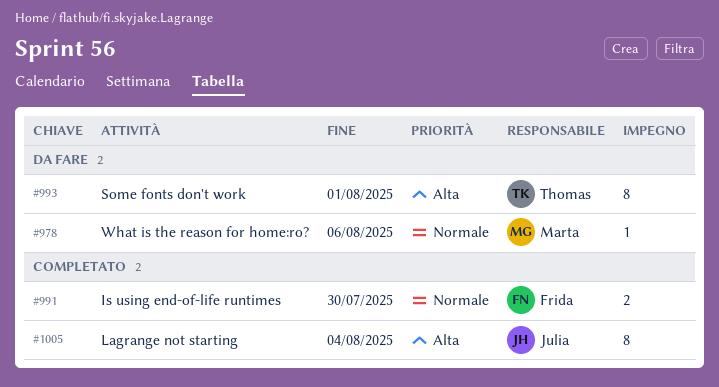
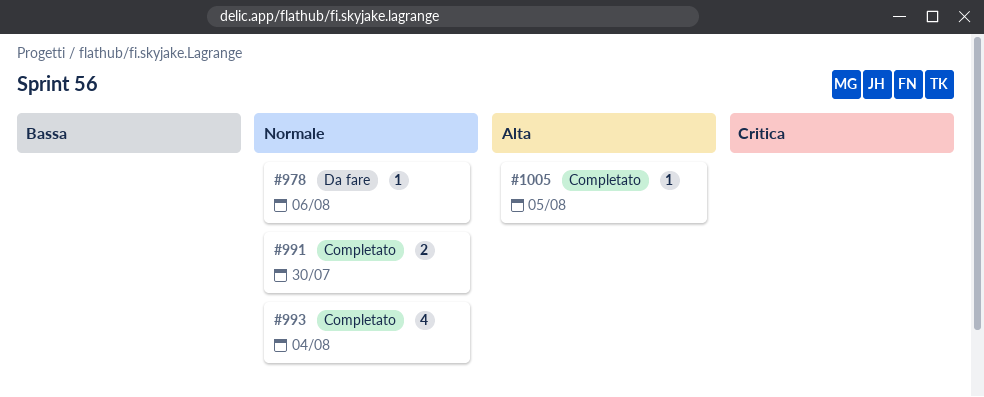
#993, status: Da fare -> Completato
#993, priority: Alta -> Normale
#993, estimate: 8 -> 4
#993, due: Aug 1 -> Aug 4
#1005, estimate: 8 -> 1
#1005, due: Aug 4 -> Aug 5

